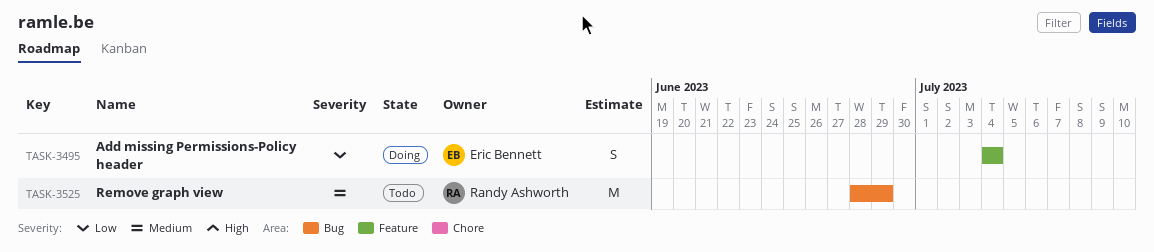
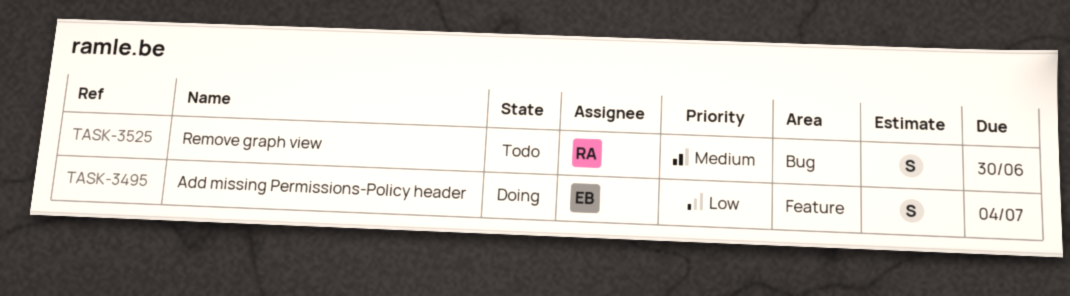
TASK-3525, estimate: M -> S
TASK-3525, due: Jun 29 -> Jun 30

